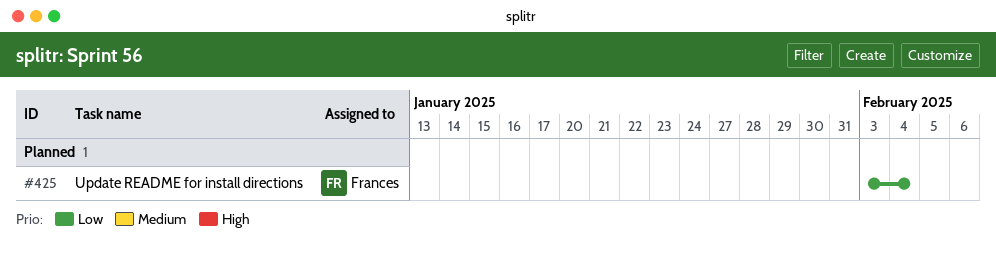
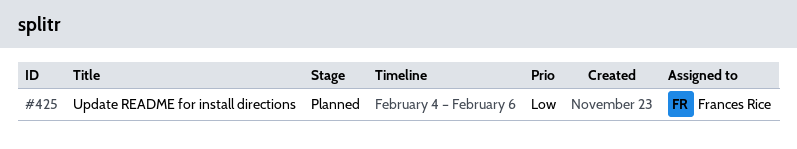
#425, start: Feb 3 -> Feb 4
#425, due: Feb 4 -> Feb 6

